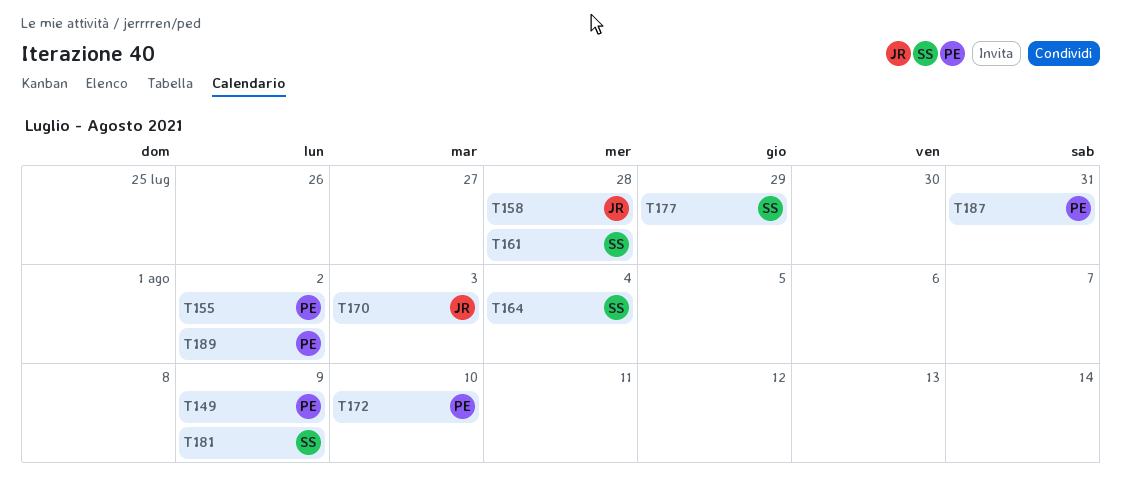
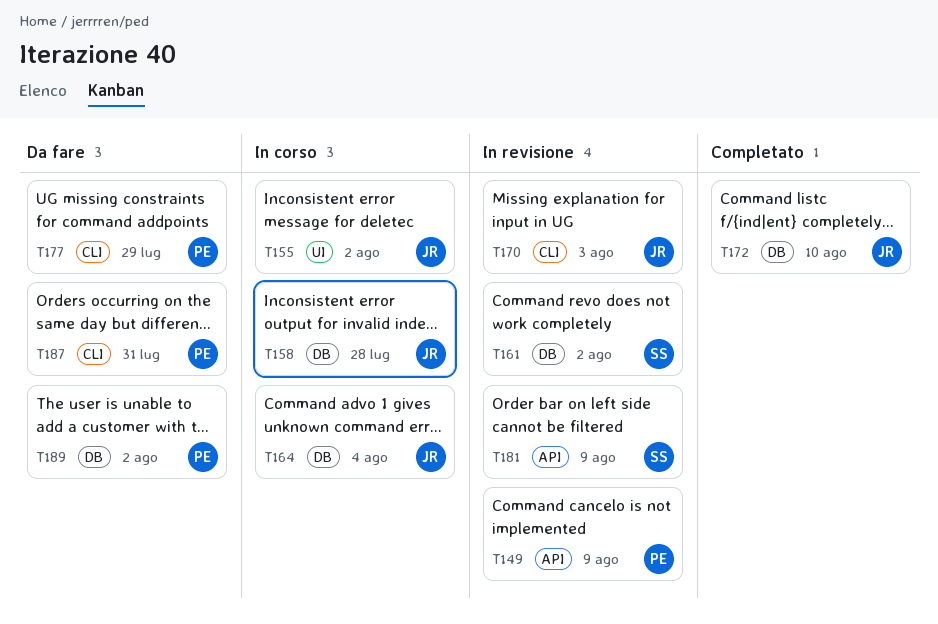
T155, owner: PE -> JR
T161, due: Jul 28 -> Aug 2
T164, owner: SS -> JR
T172, owner: PE -> JR
T177, owner: SS -> PE

